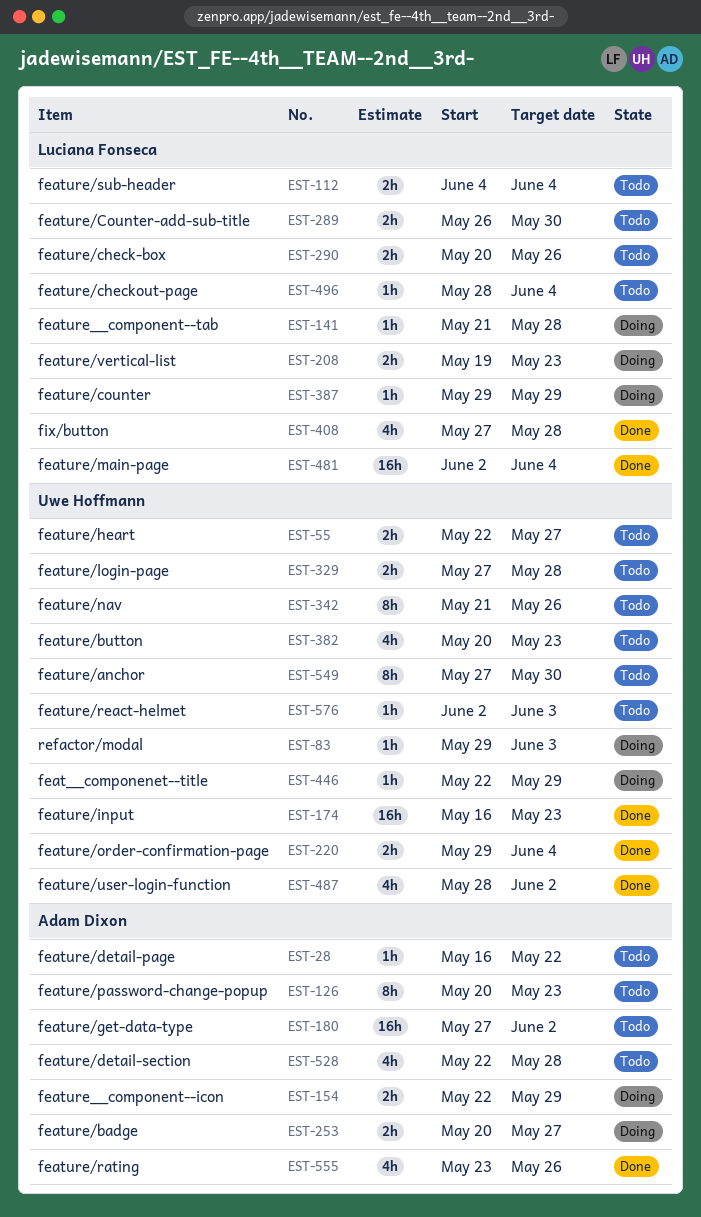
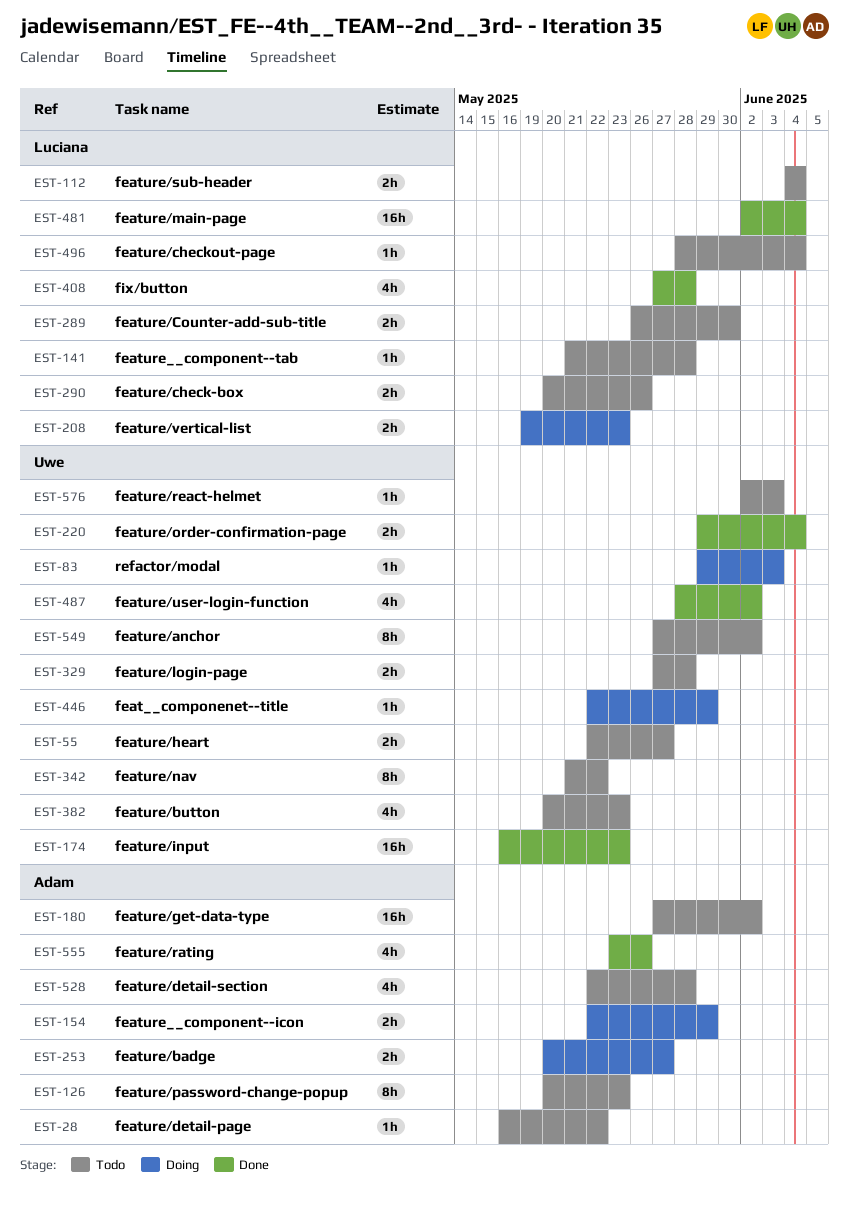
EST-141, status: Doing -> Todo
EST-342, due: May 26 -> May 22
EST-387: present -> none
EST-549, due: May 30 -> Jun 2

